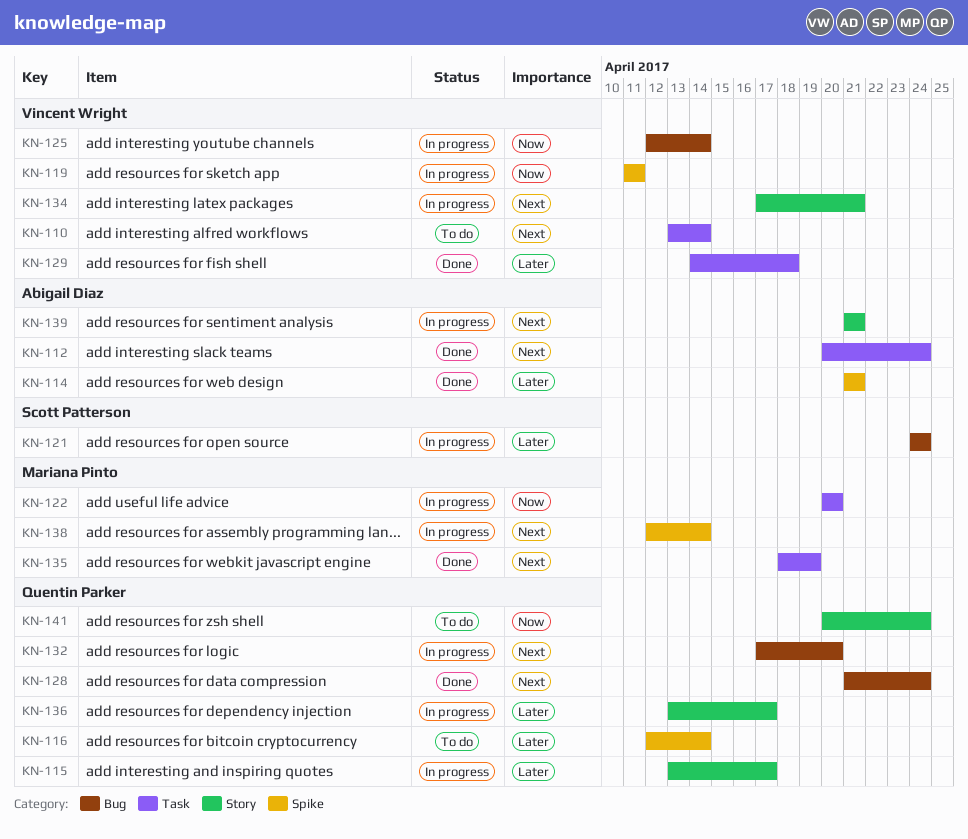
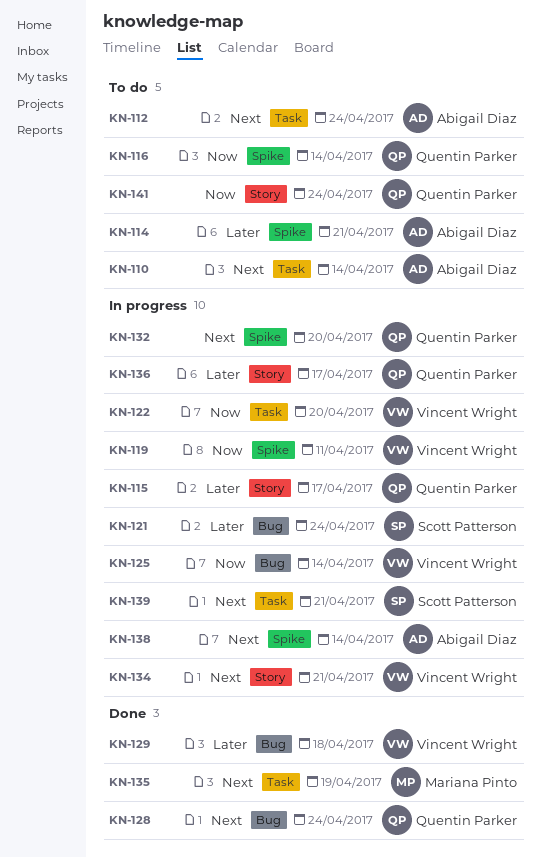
KN-110, owner: Vincent Wright -> Abigail Diaz
KN-112, status: Done -> To do
KN-114, status: Done -> To do
KN-116, priority: Later -> Now
KN-122, owner: Mariana Pinto -> Vincent Wright
KN-129, label: Task -> Bug
KN-132, label: Bug -> Spike
KN-138, owner: Mariana Pinto -> Abigail Diaz
KN-139, owner: Abigail Diaz -> Scott Patterson
KN-139, label: Story -> Task

